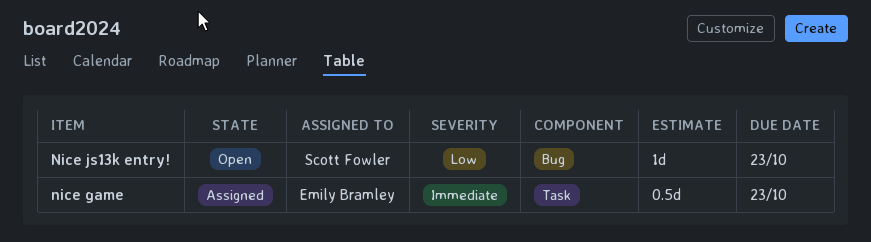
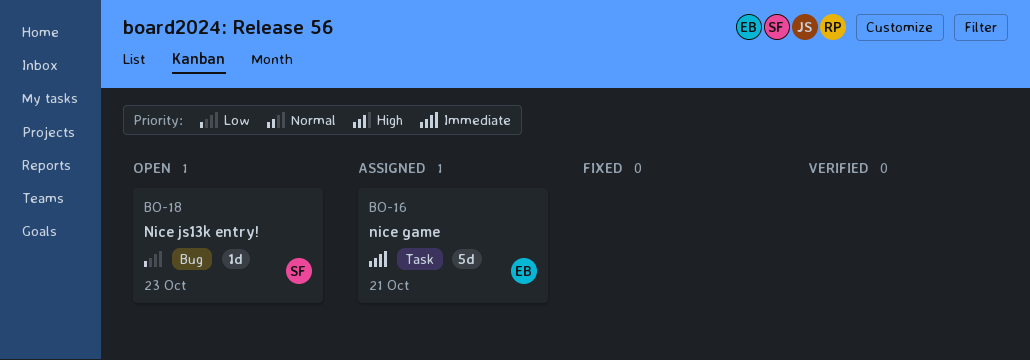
nice game, estimate: 0.5d -> 5d
nice game, due: Oct 23 -> Oct 21

